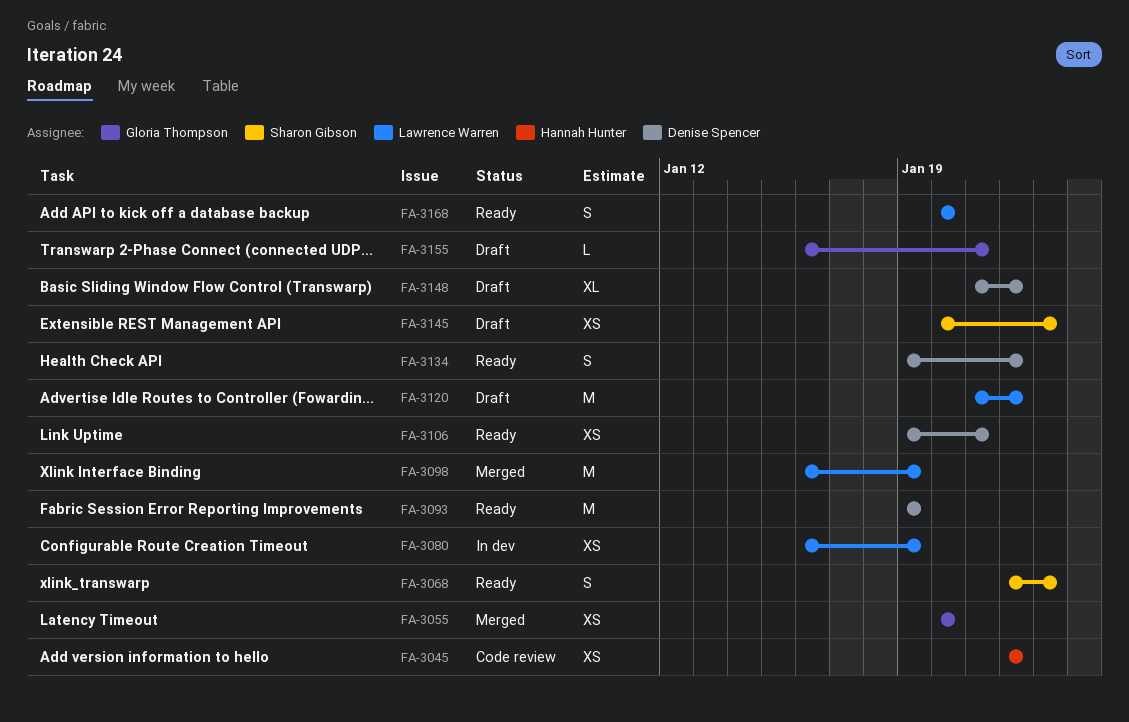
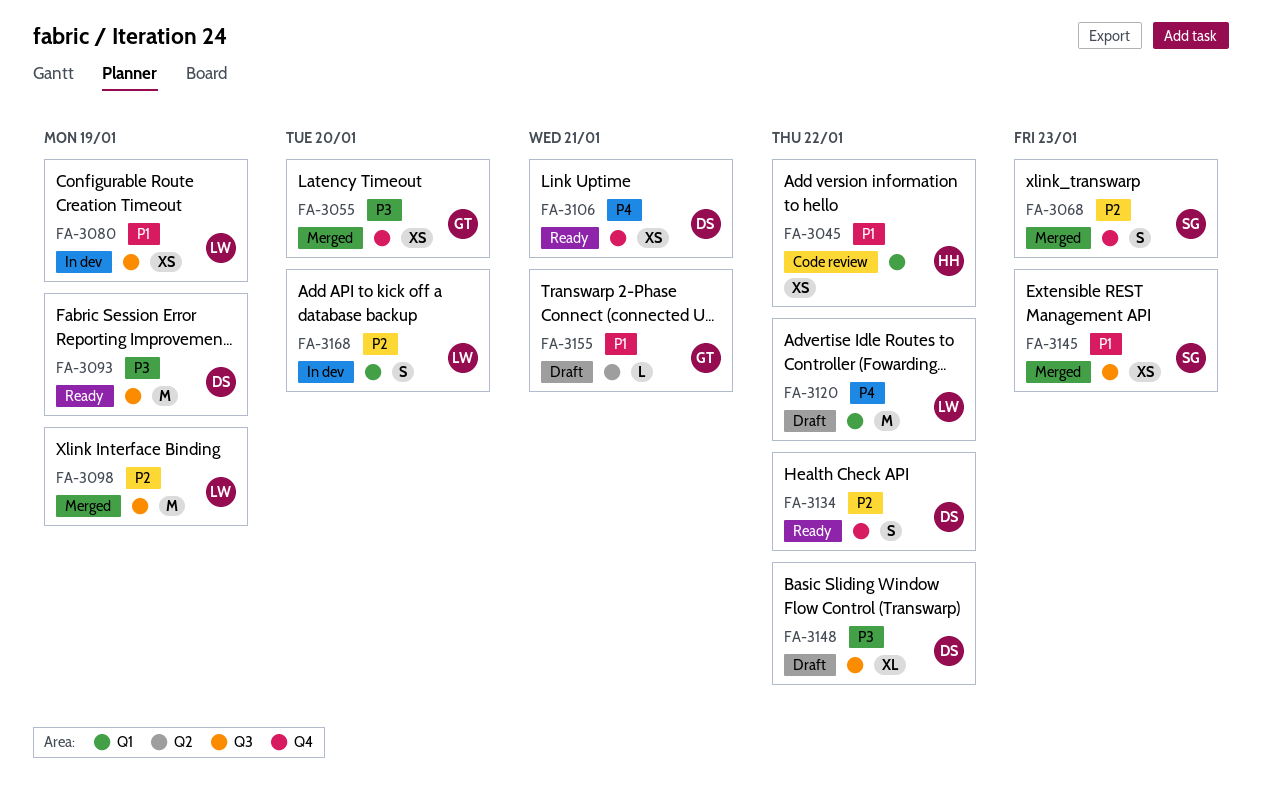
FA-3068, status: Ready -> Merged
FA-3145, status: Draft -> Merged
FA-3168, status: Ready -> In dev

